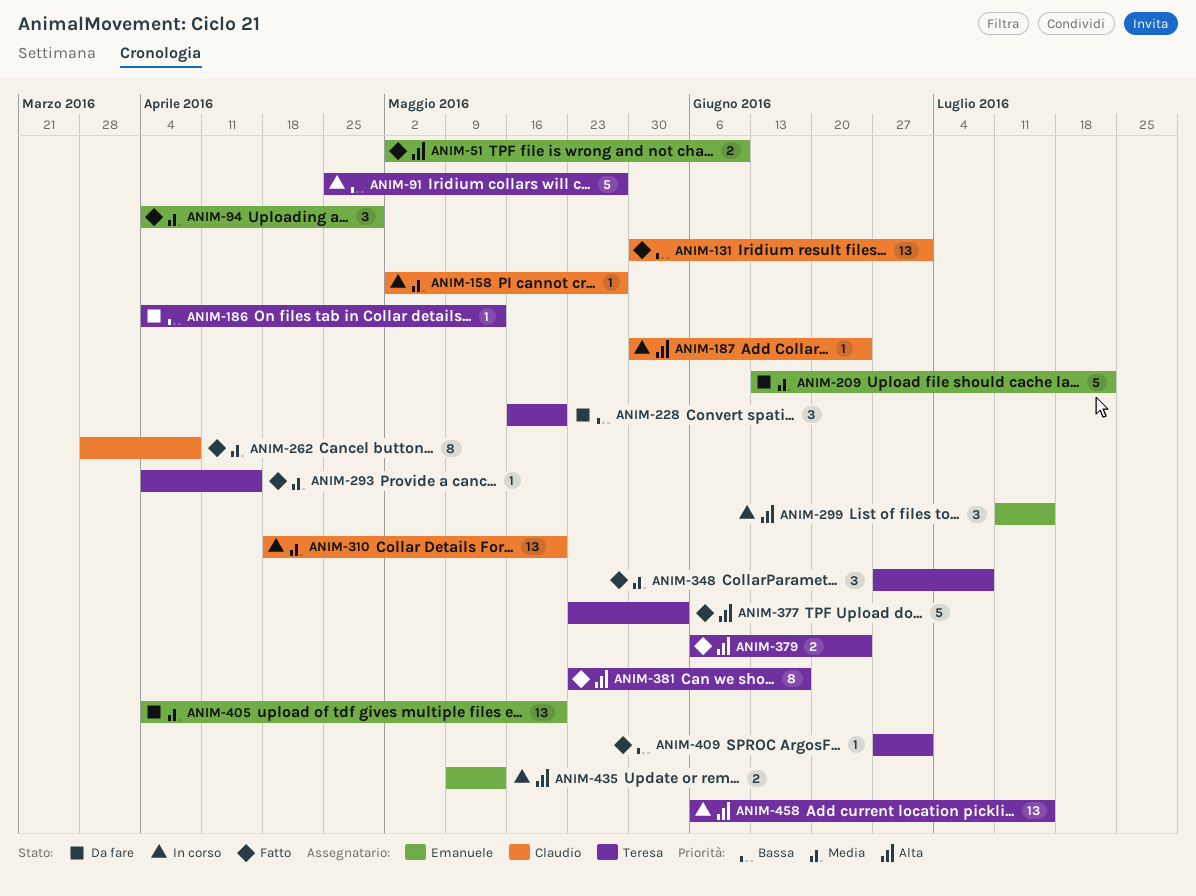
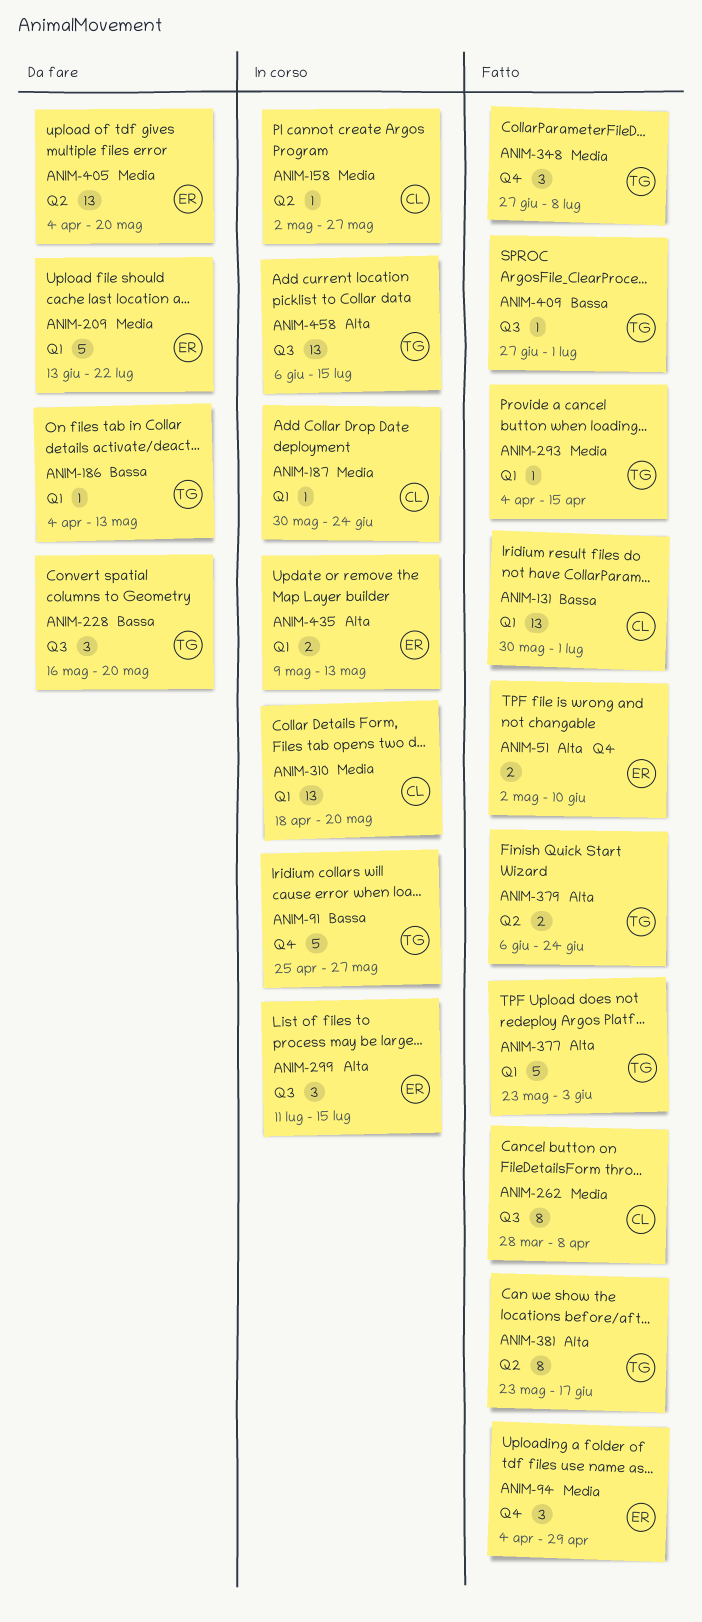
ANIM-187, priority: Alta -> Media

